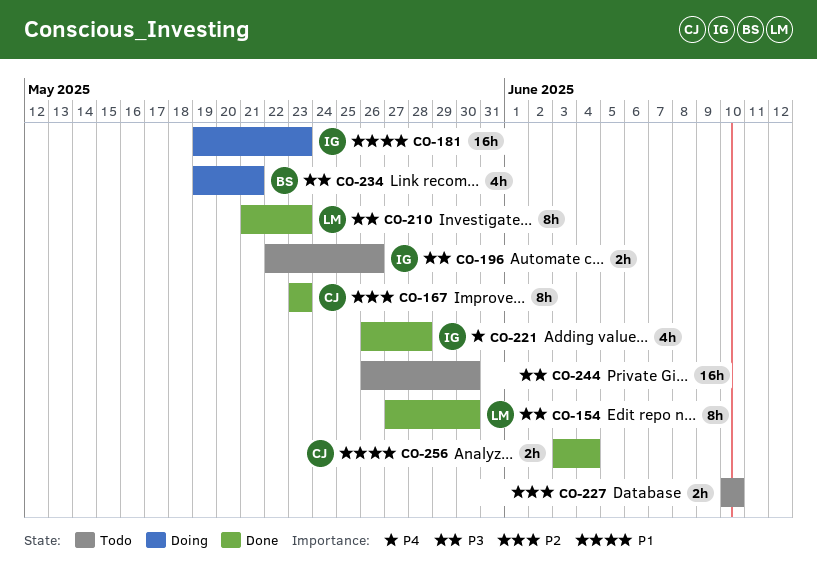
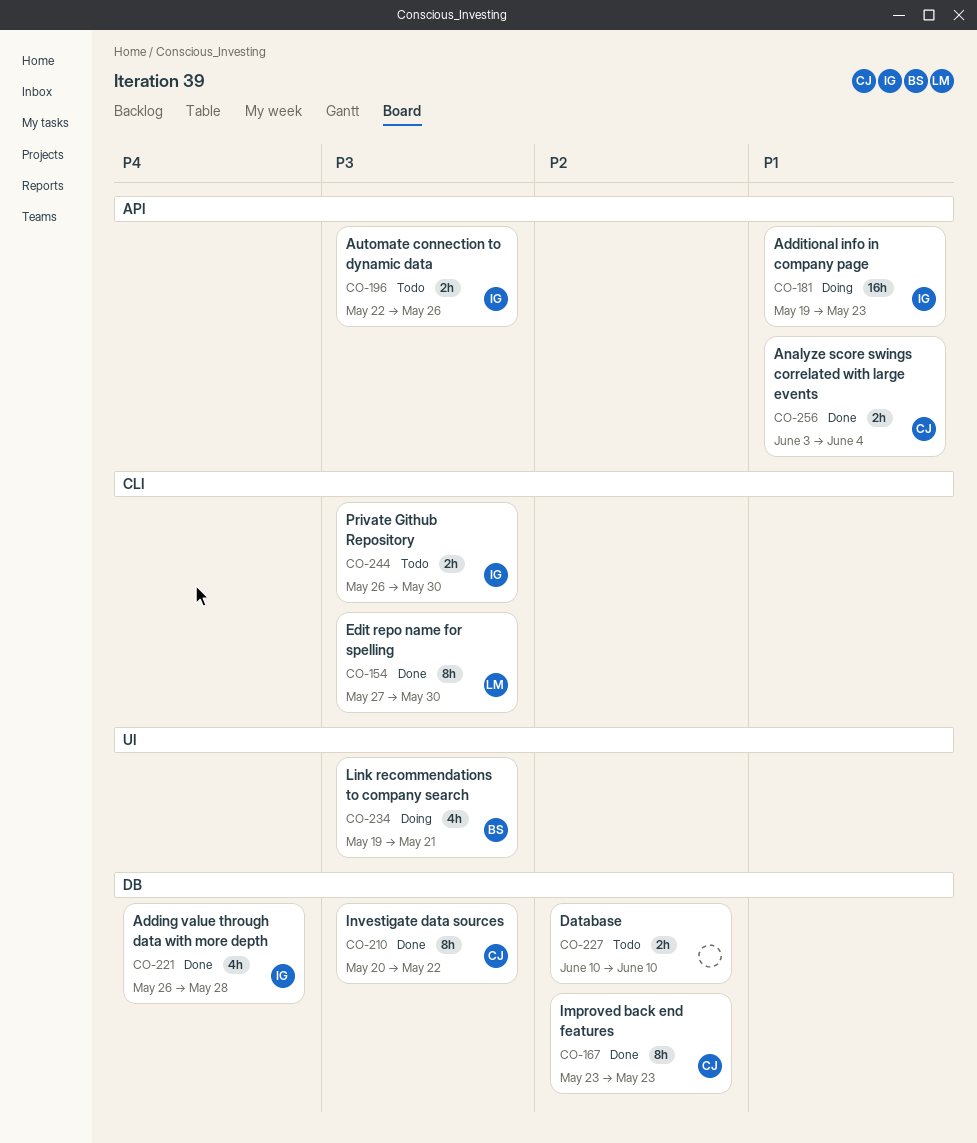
CO-210, owner: LM -> CJ
CO-210, start: May 21 -> May 20
CO-210, due: May 23 -> May 22
CO-244, owner: none -> IG
CO-244, estimate: 16h -> 2h

